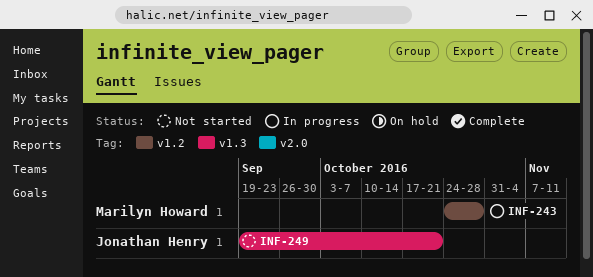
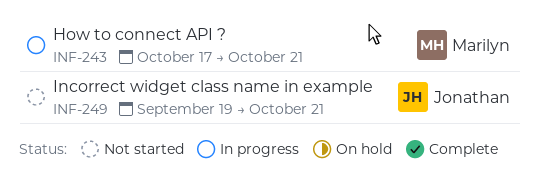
INF-243, start: Oct 24 -> Oct 17
INF-243, due: Oct 28 -> Oct 21

